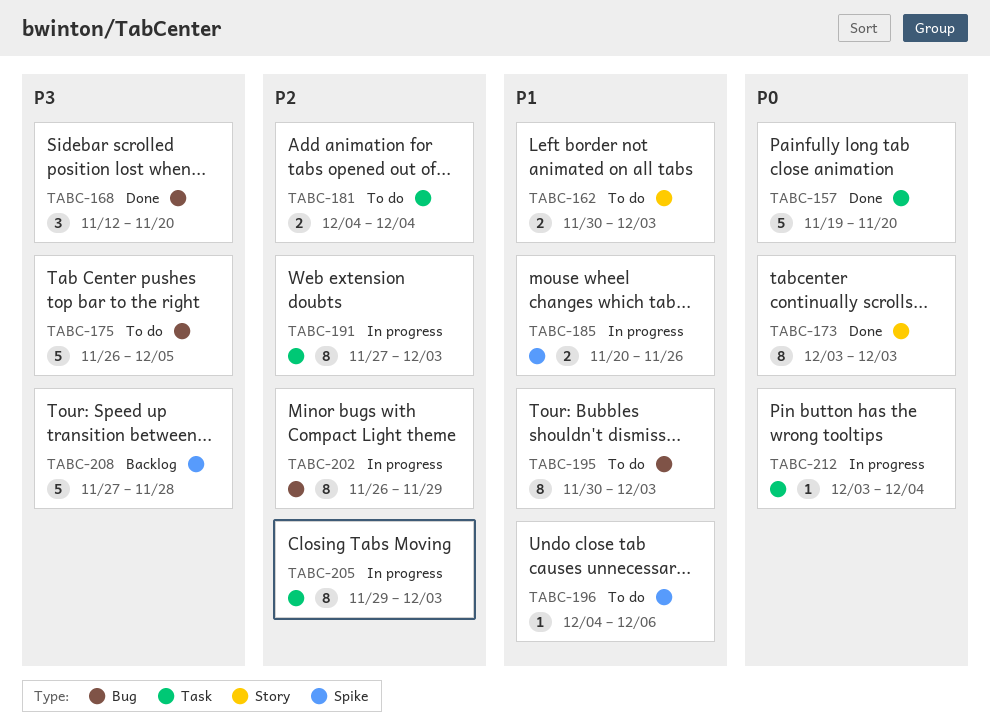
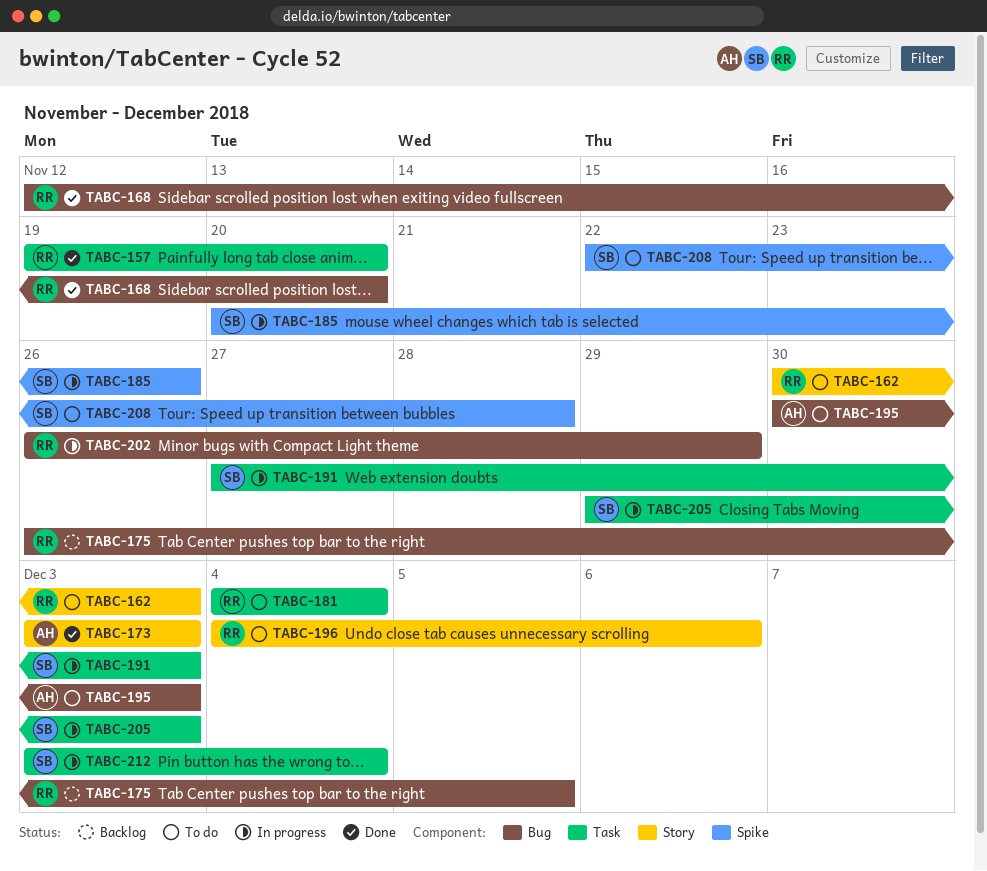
TABC-175, status: To do -> Backlog
TABC-196, label: Spike -> Story
TABC-208, status: Backlog -> To do
TABC-208, start: Nov 27 -> Nov 22

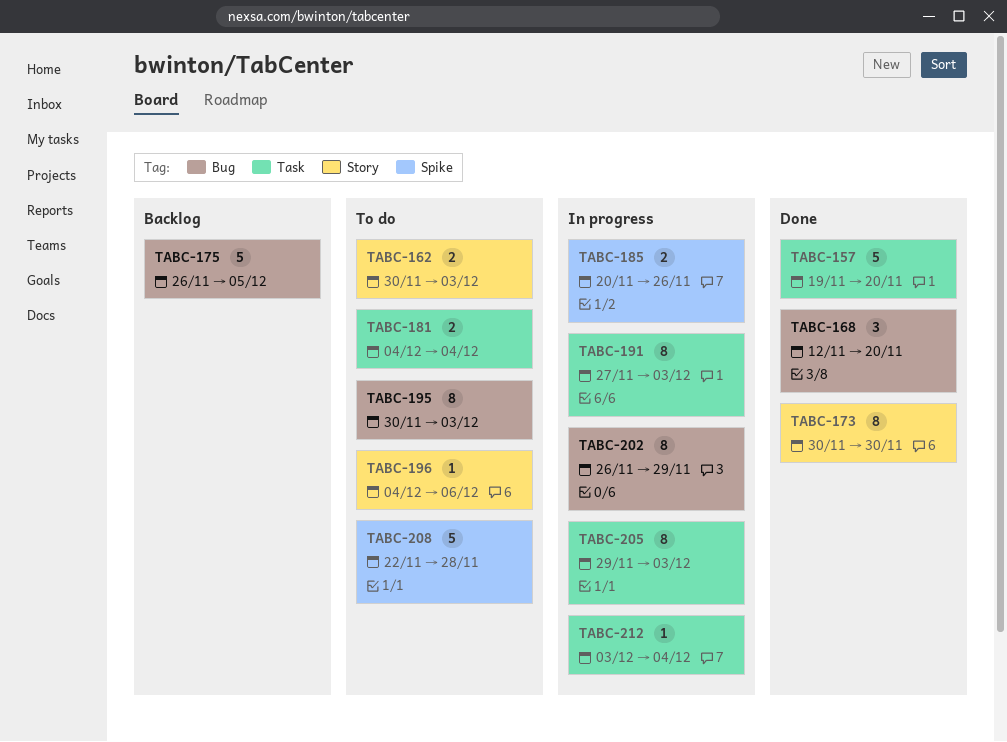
TABC-173, start: Dec 3 -> Nov 30
TABC-173, due: Dec 3 -> Nov 30

